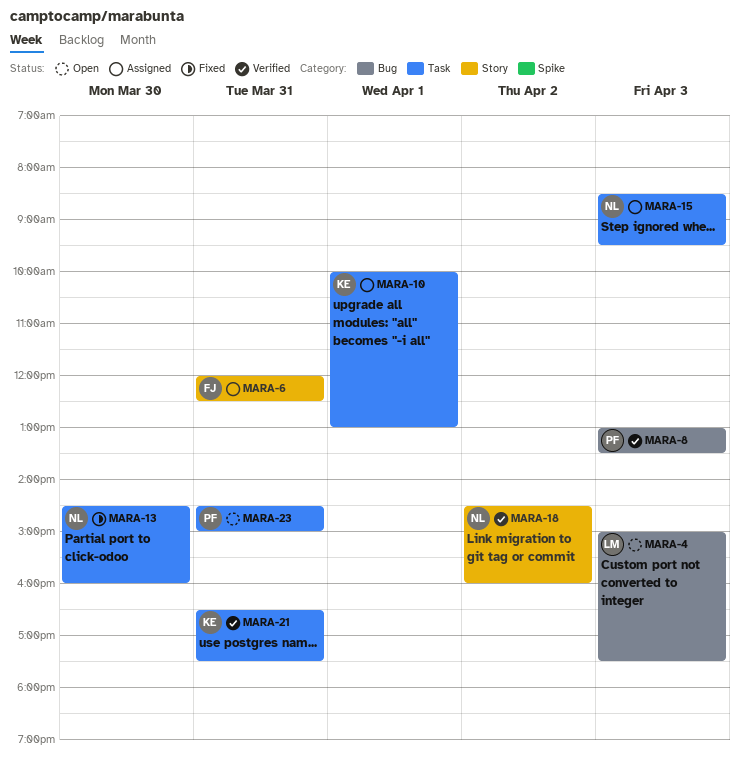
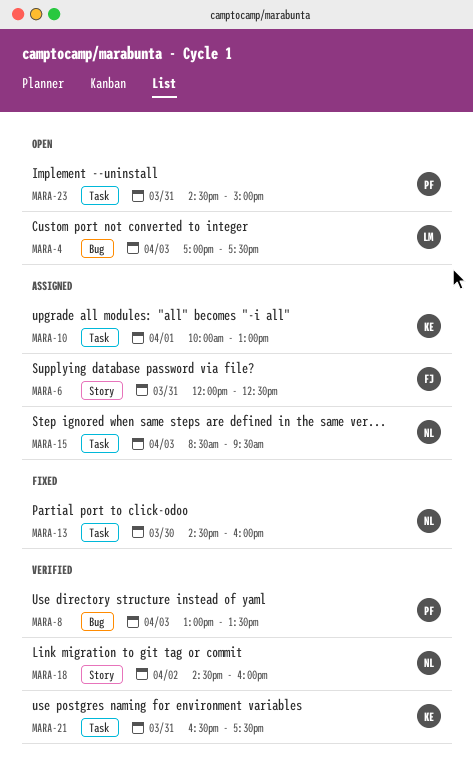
MARA-4, begins: 15:00 -> 17:00

